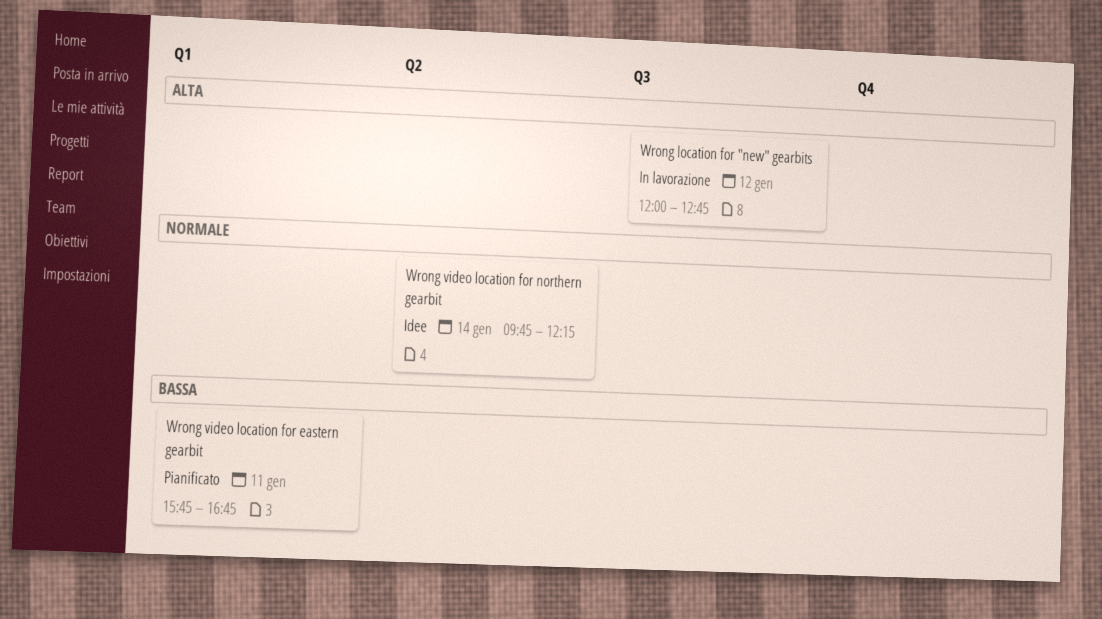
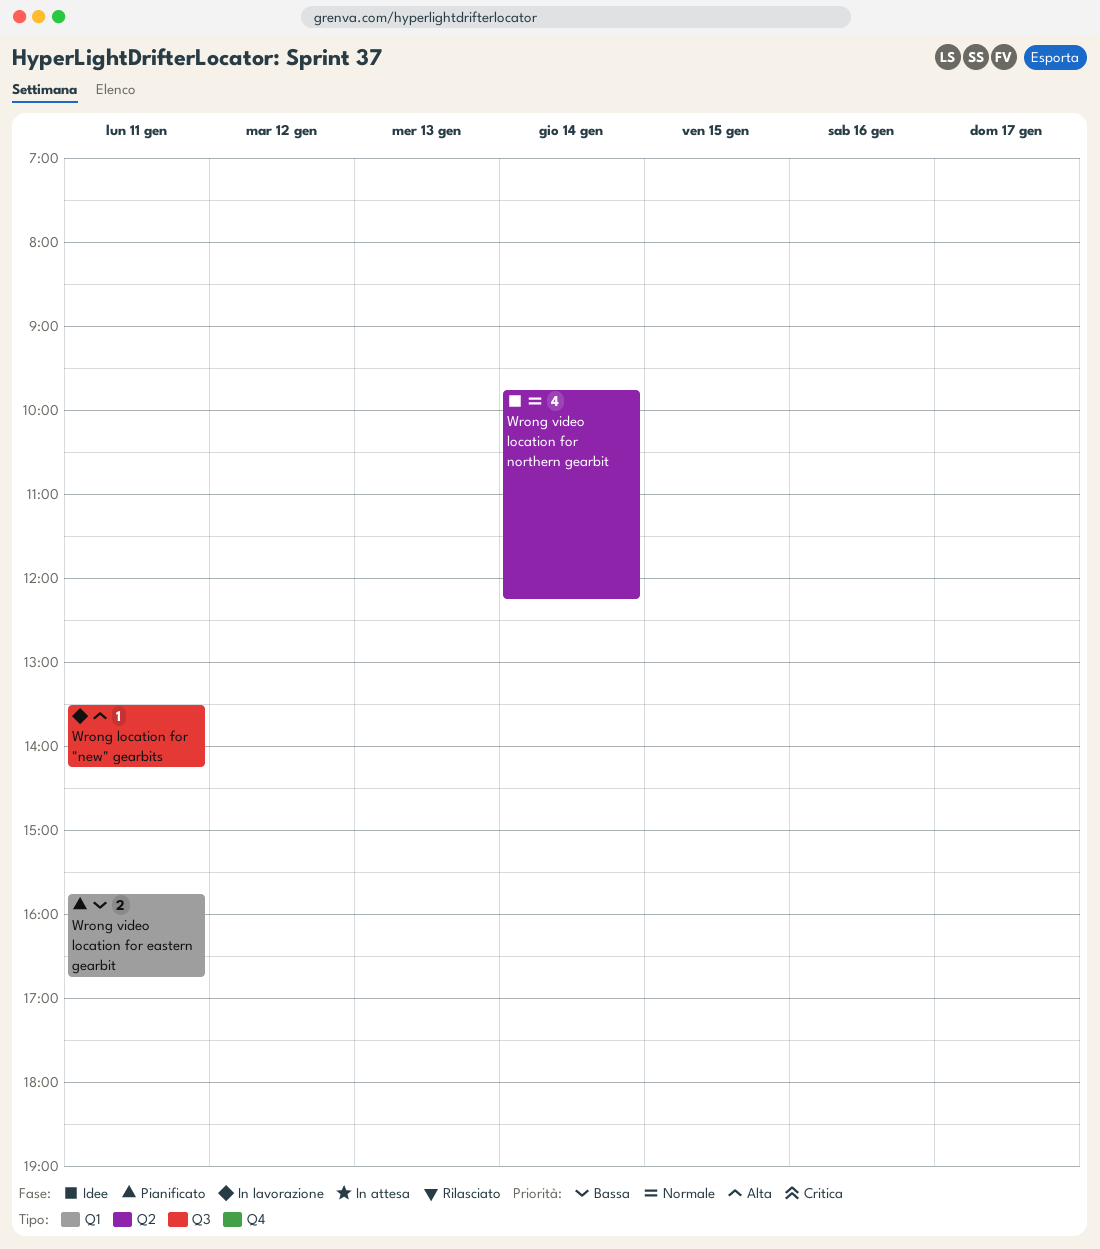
Wrong location for "new" gearbits, day: Jan 12 -> Jan 11
Wrong location for "new" gearbits, begins: 12:00 -> 13:30
Wrong location for "new" gearbits, ends: 12:45 -> 14:15

